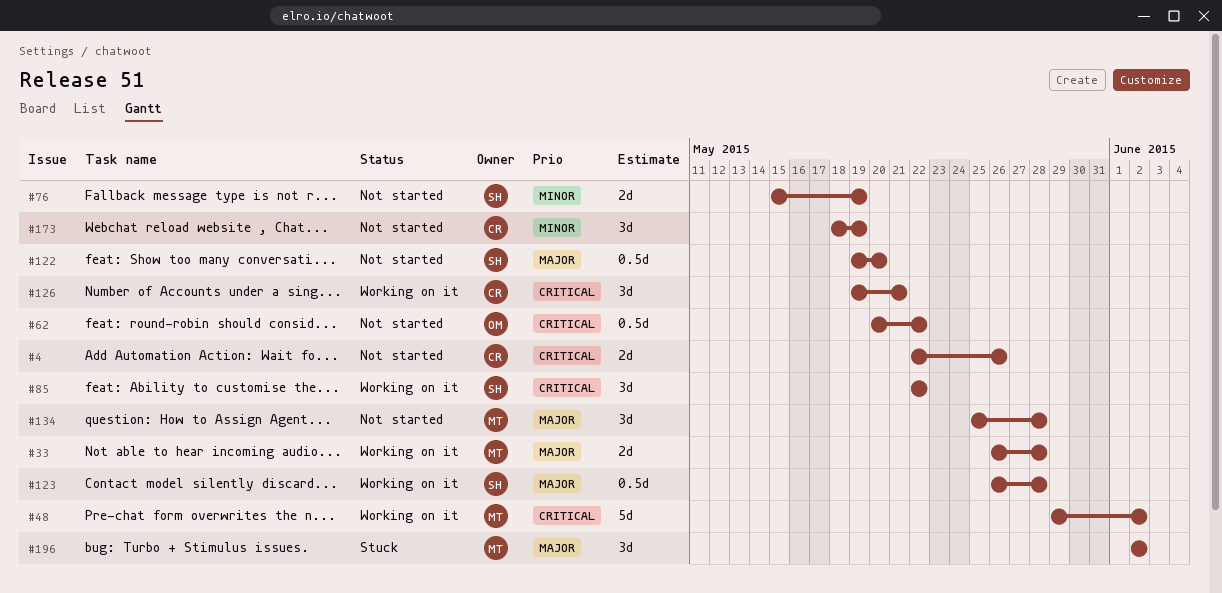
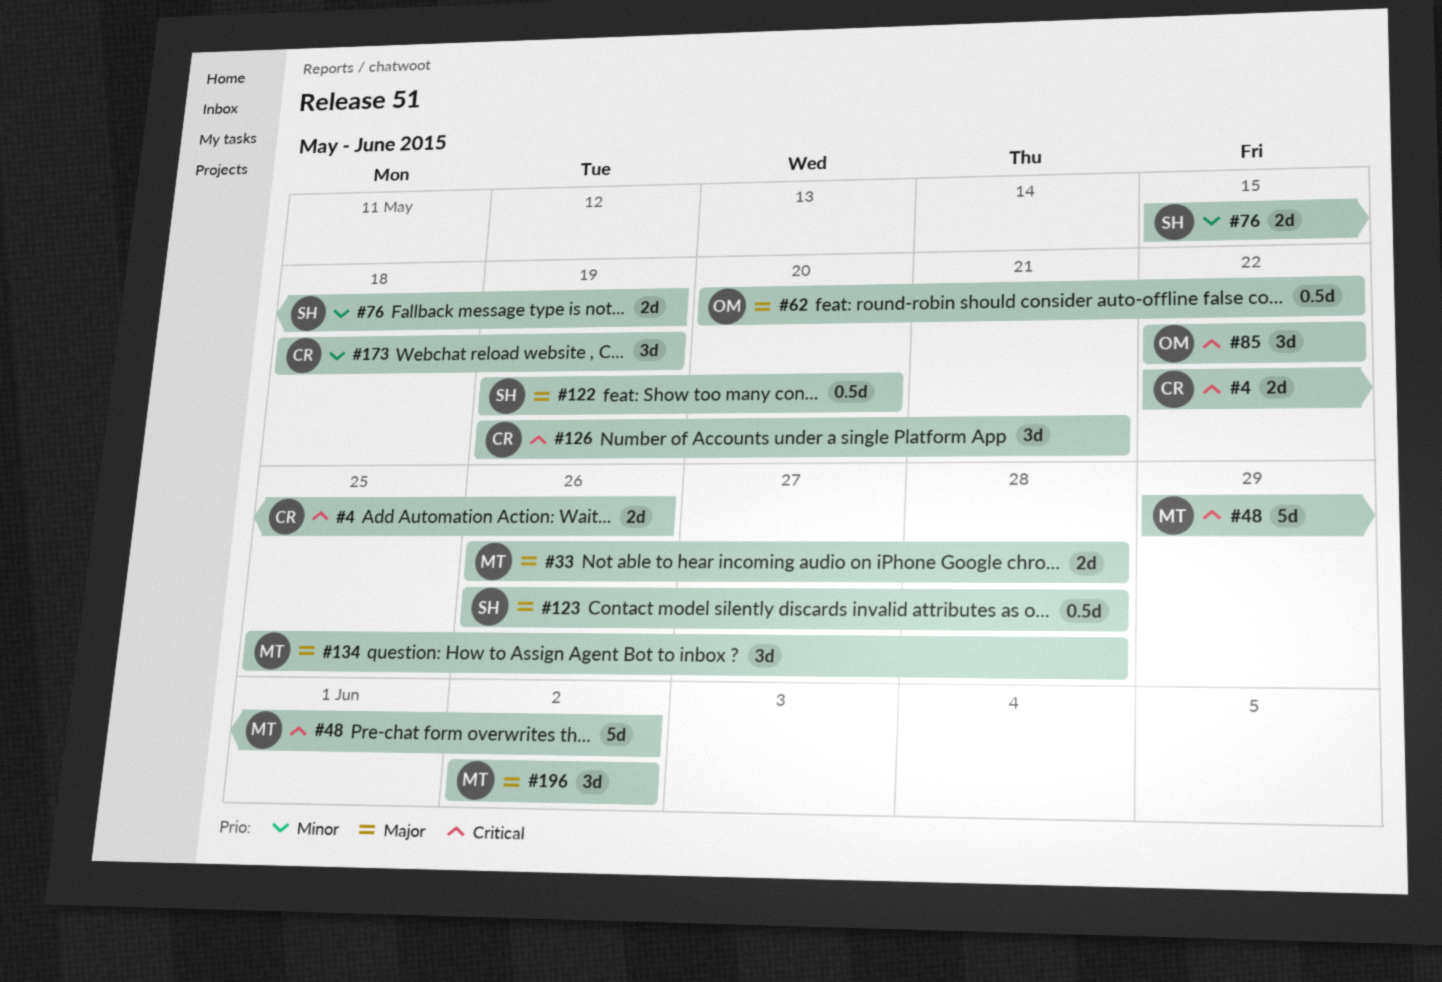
#62, priority: Critical -> Major
#85, owner: SH -> OM

